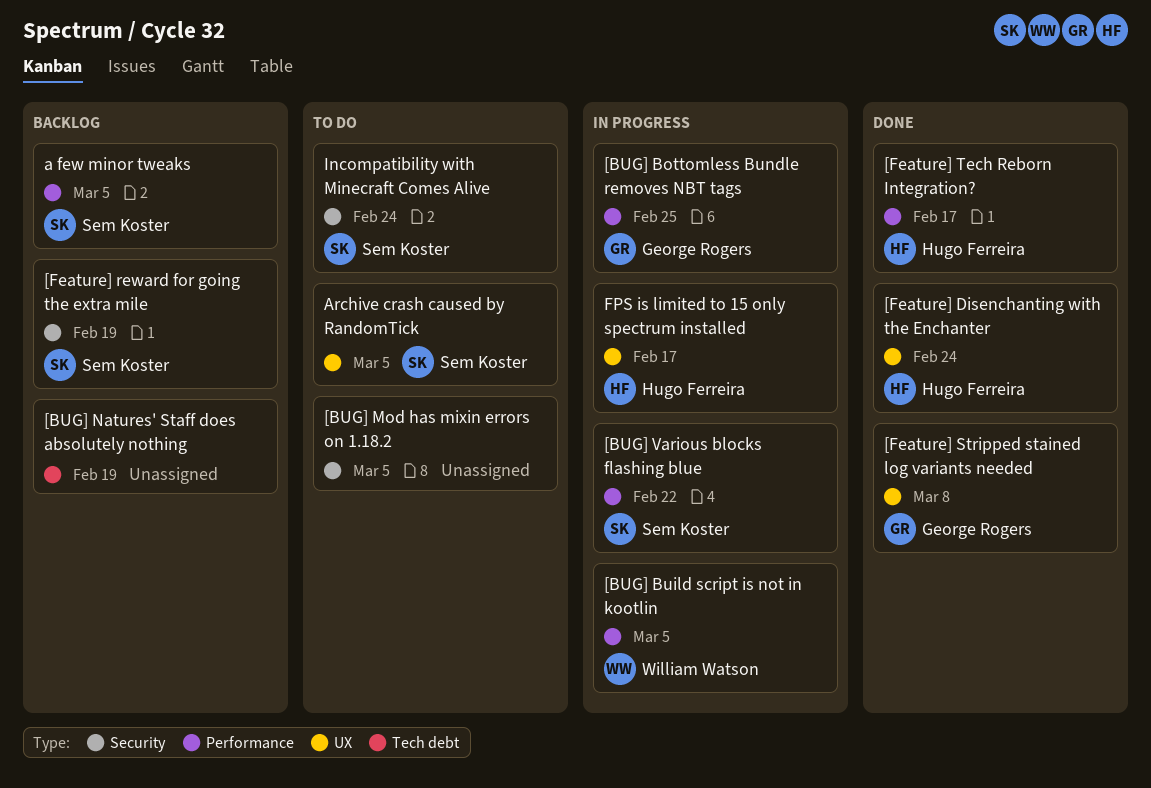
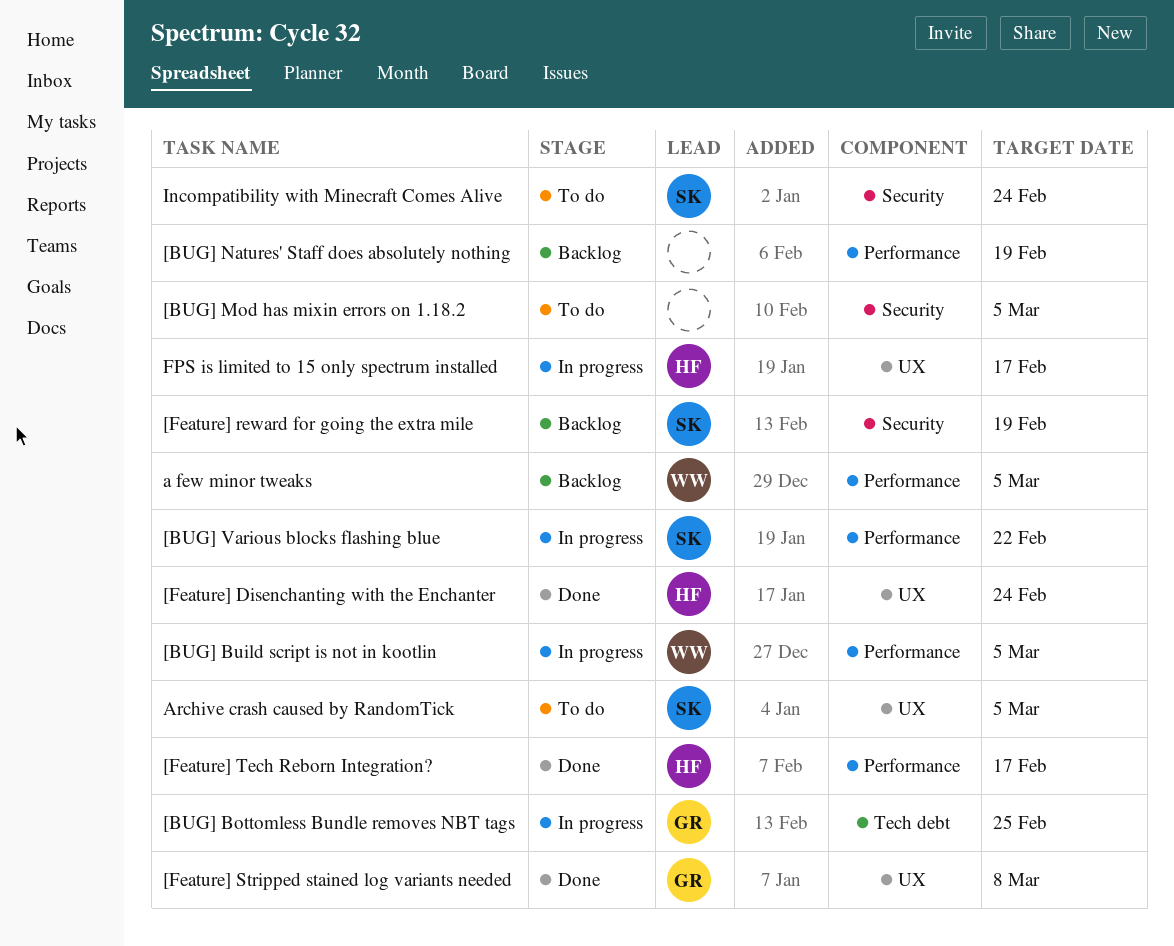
[BUG] Bottomless Bundle removes NBT tags, label: Performance -> Tech debt
[BUG] Natures' Staff does absolutely nothing, label: Tech debt -> Performance
a few minor tweaks, owner: Sem Koster -> William Watson

